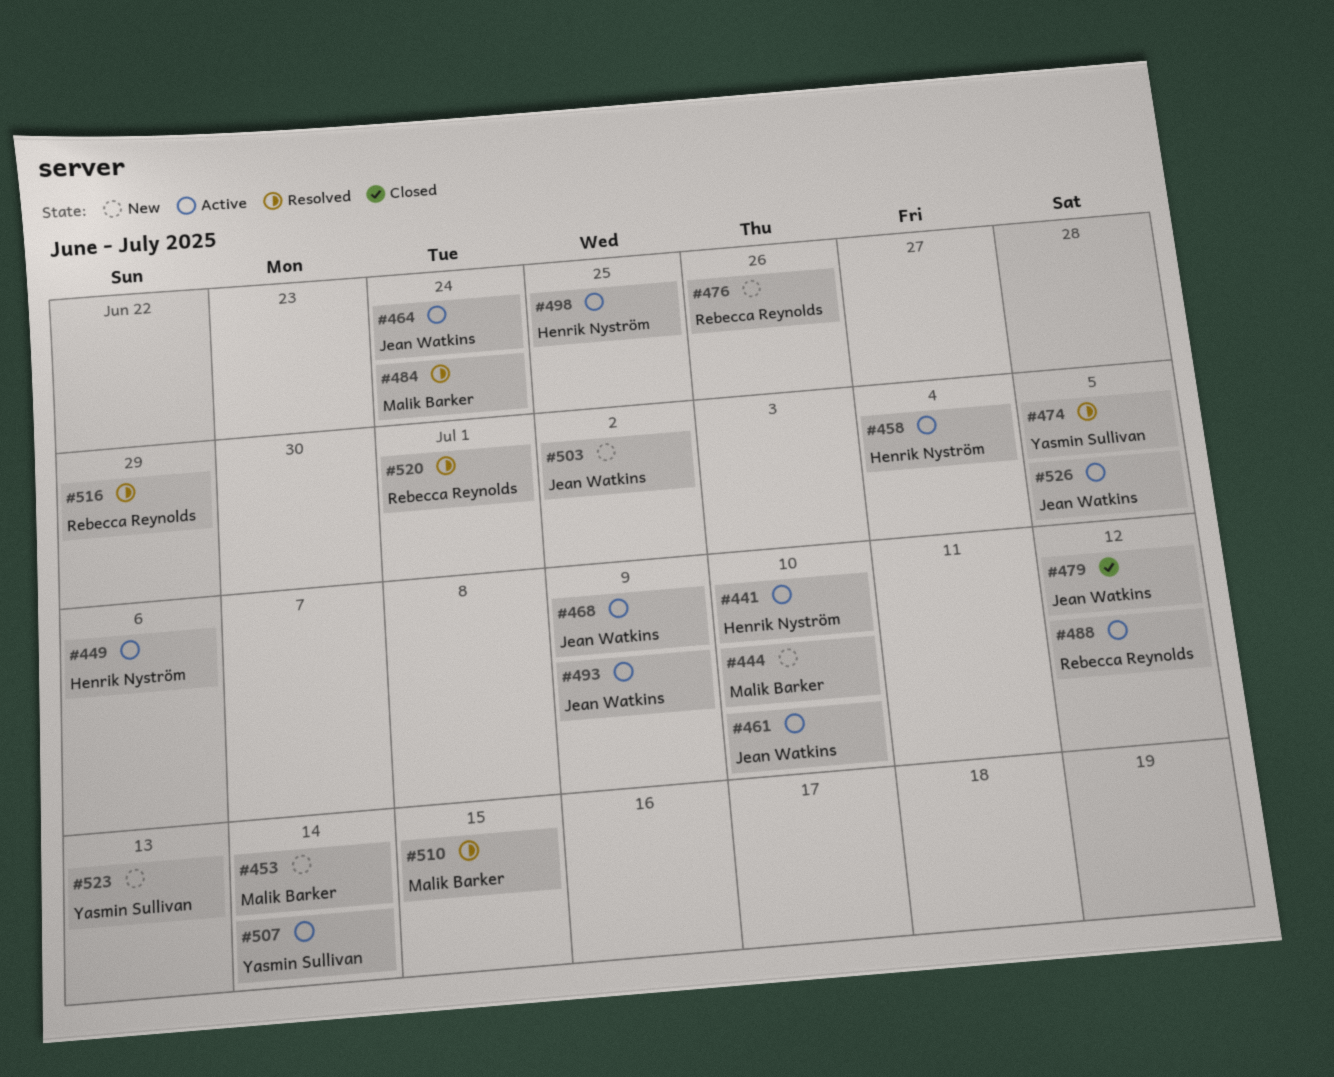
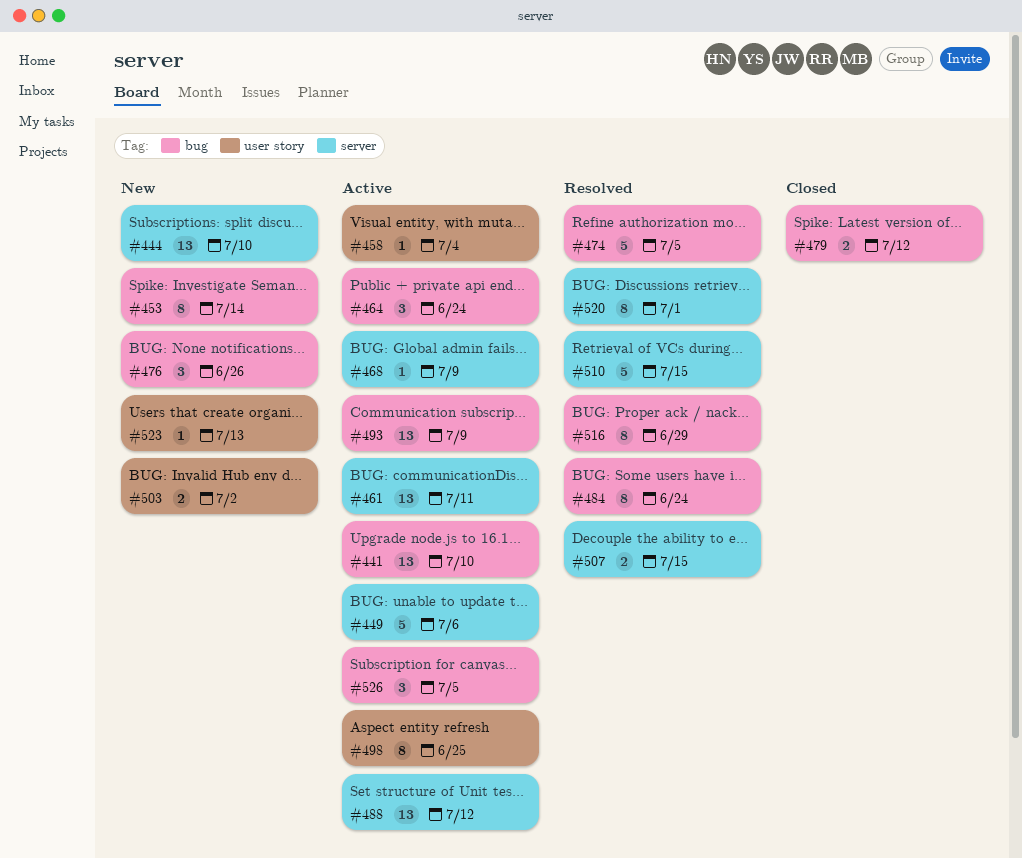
#461, due: Jul 10 -> Jul 11
#507, status: Active -> Resolved
#507, due: Jul 14 -> Jul 15

